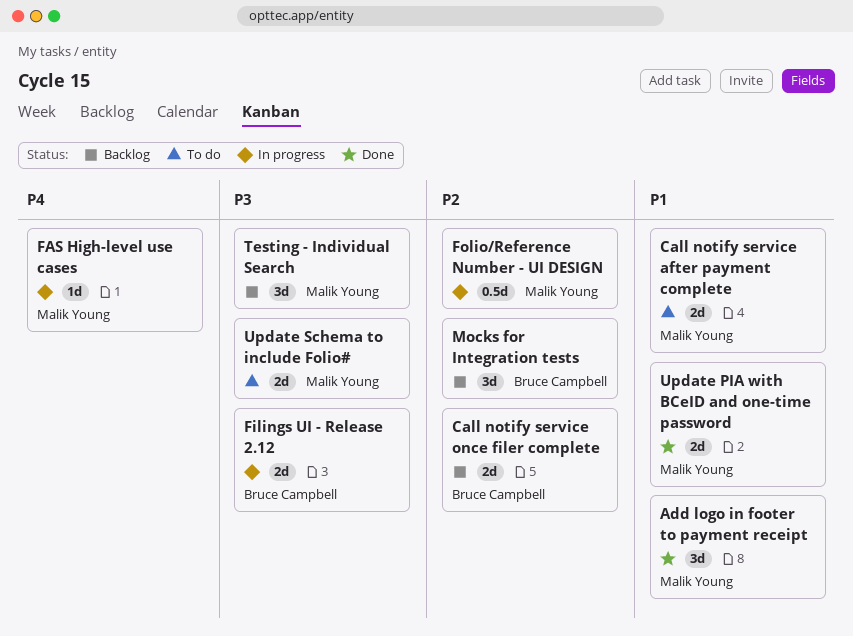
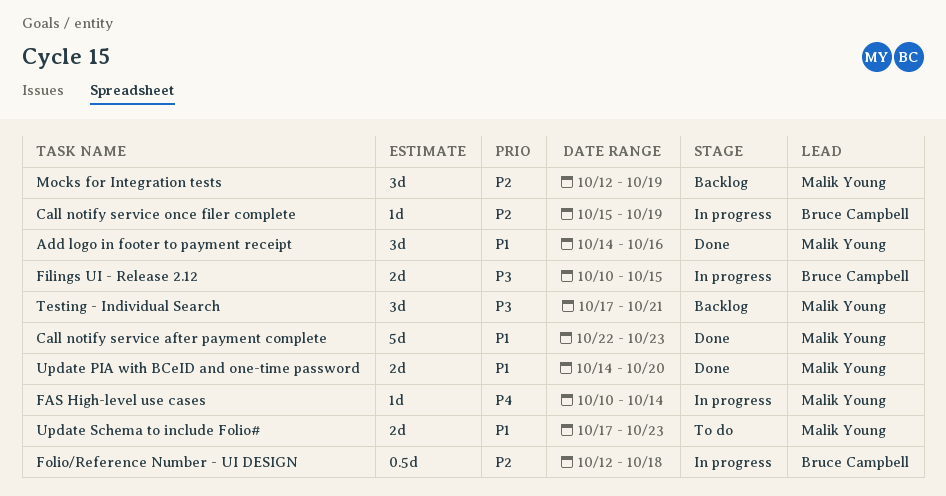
Call notify service after payment complete, status: To do -> Done
Call notify service after payment complete, estimate: 2d -> 5d
Call notify service once filer complete, status: Backlog -> In progress
Call notify service once filer complete, estimate: 2d -> 1d
Folio/Reference Number - UI DESIGN, owner: Malik Young -> Bruce Campbell
Mocks for Integration tests, owner: Bruce Campbell -> Malik Young
Update Schema to include Folio#, priority: P3 -> P1

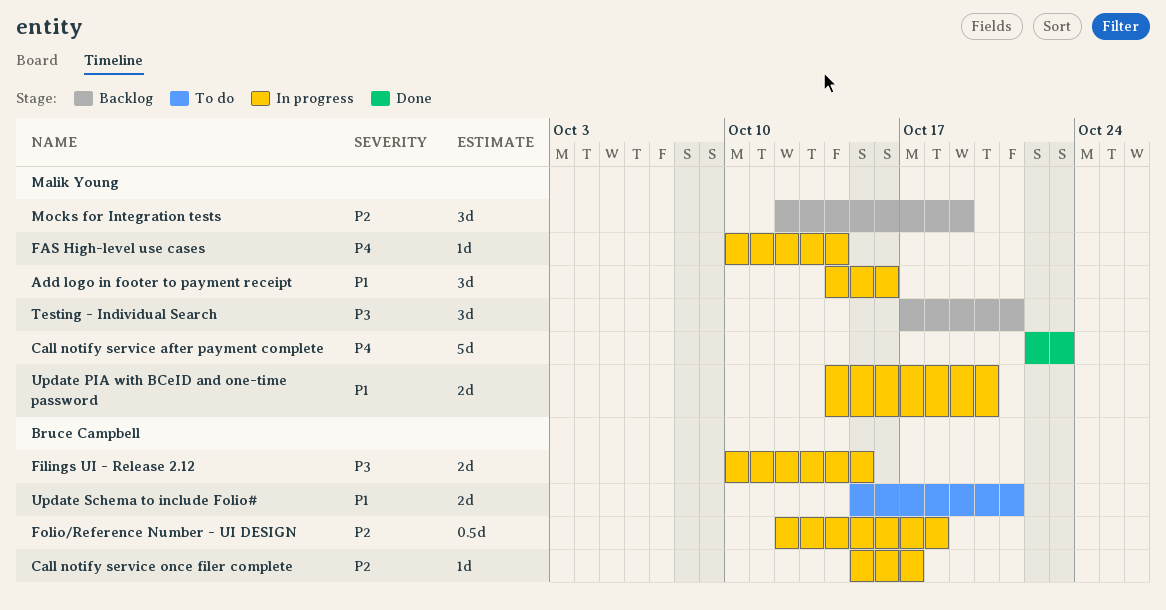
Add logo in footer to payment receipt, status: Done -> In progress
Call notify service after payment complete, priority: P1 -> P4
Call notify service once filer complete, due: Oct 19 -> Oct 17
Update PIA with BCeID and one-time password, status: Done -> In progress
Update Schema to include Folio#, owner: Malik Young -> Bruce Campbell
Update Schema to include Folio#, start: Oct 17 -> Oct 15
Update Schema to include Folio#, due: Oct 23 -> Oct 21

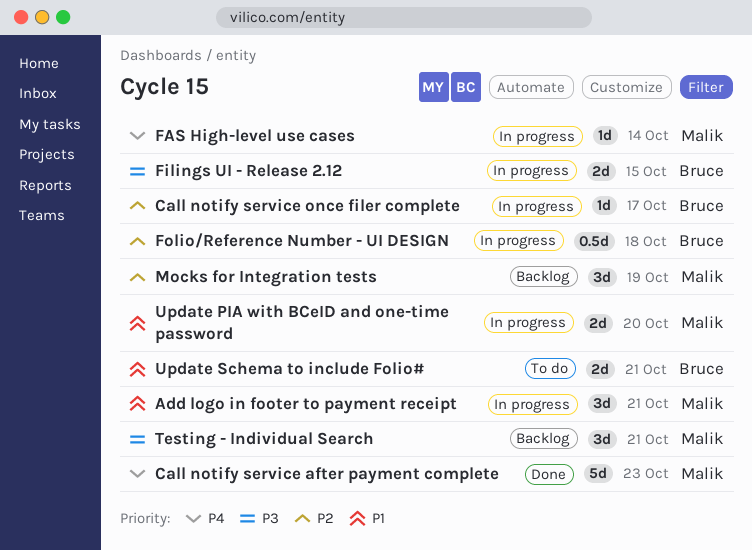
Add logo in footer to payment receipt, due: Oct 16 -> Oct 21

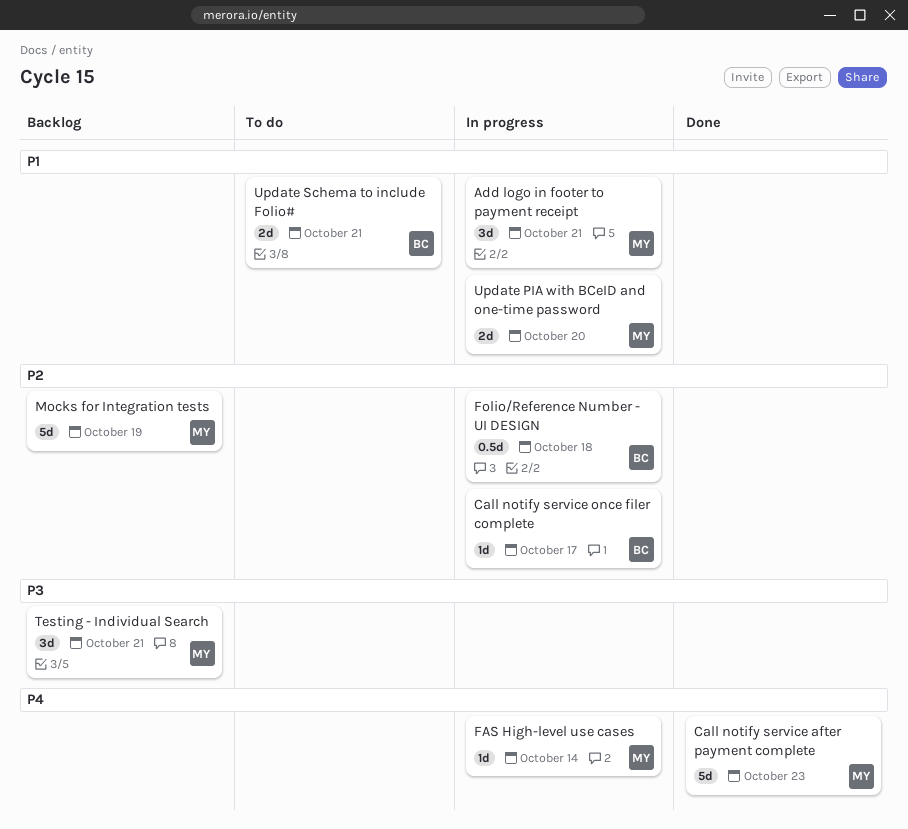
Filings UI - Release 2.12: present -> none
Mocks for Integration tests, estimate: 3d -> 5d

